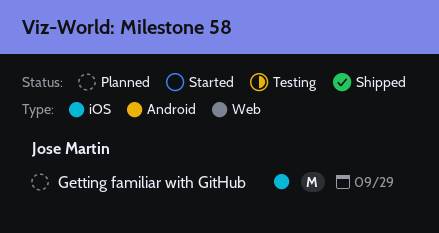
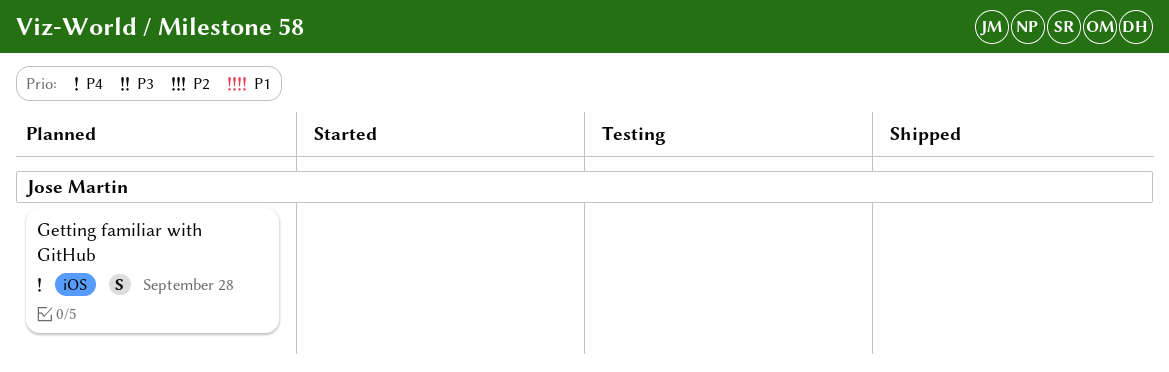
Getting familiar with GitHub, estimate: M -> S
Getting familiar with GitHub, due: Sep 29 -> Sep 28

